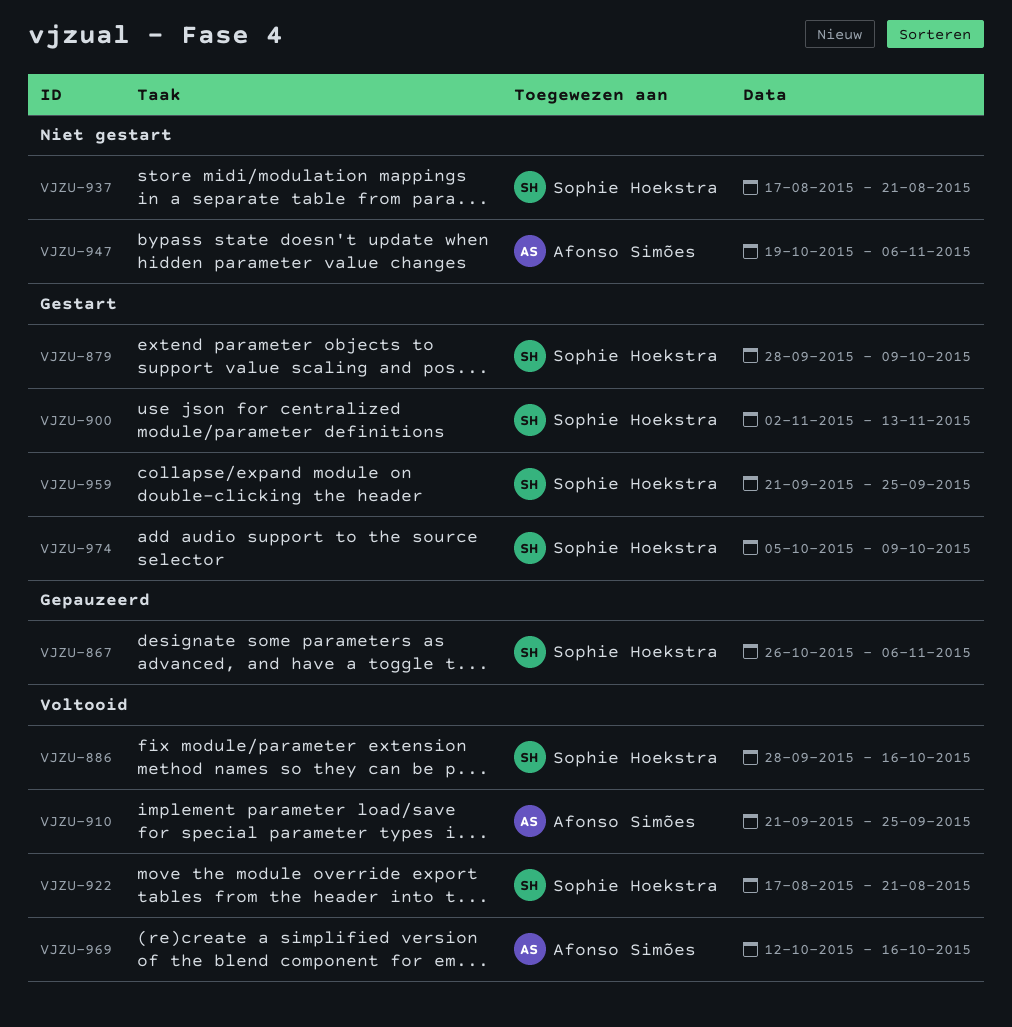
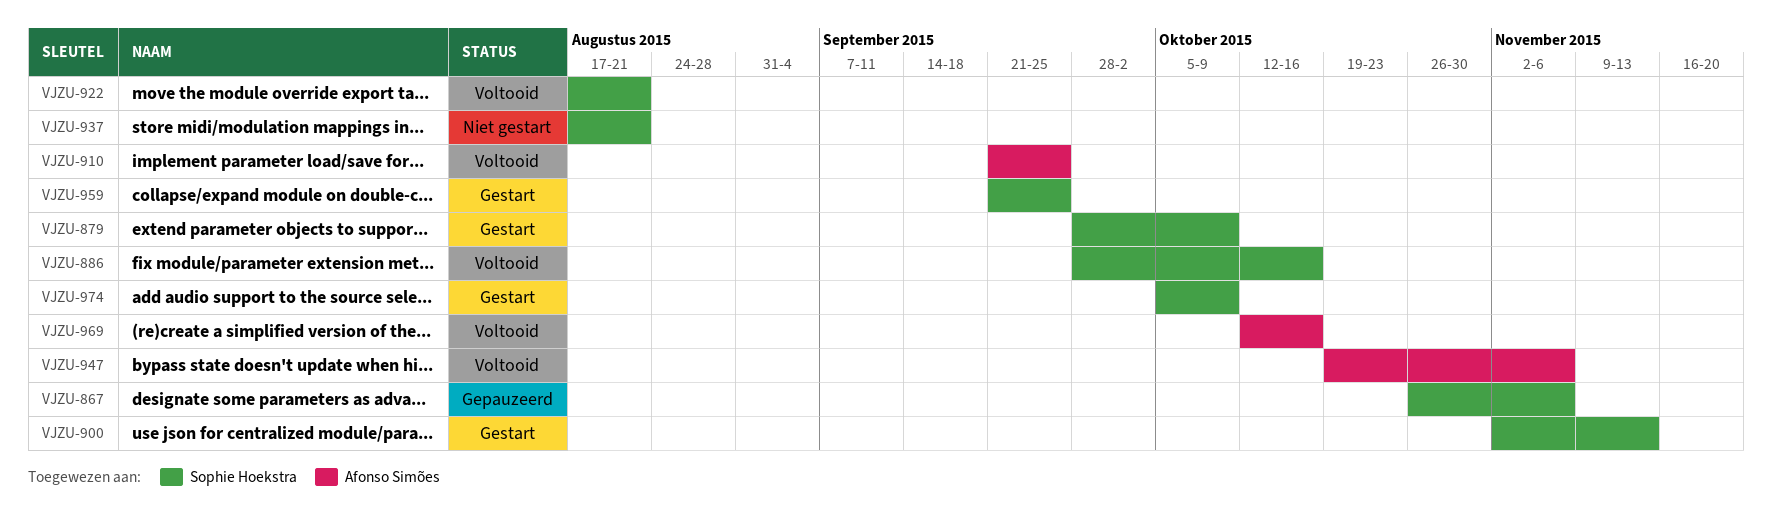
VJZU-947, status: Niet gestart -> Voltooid

